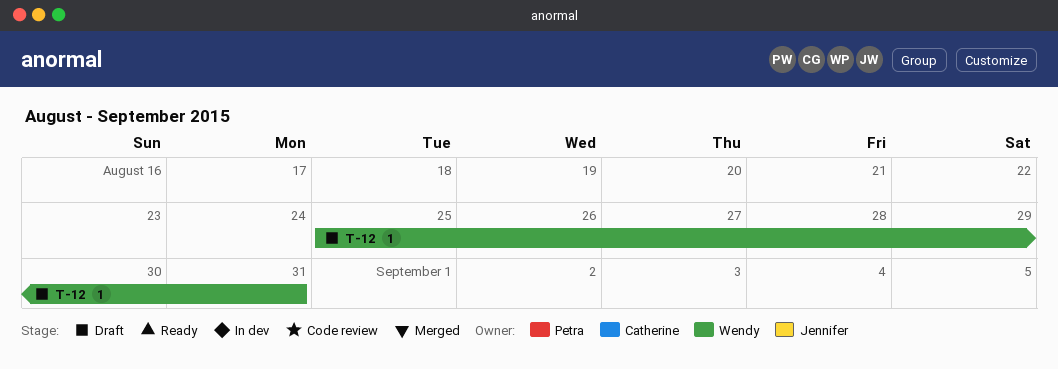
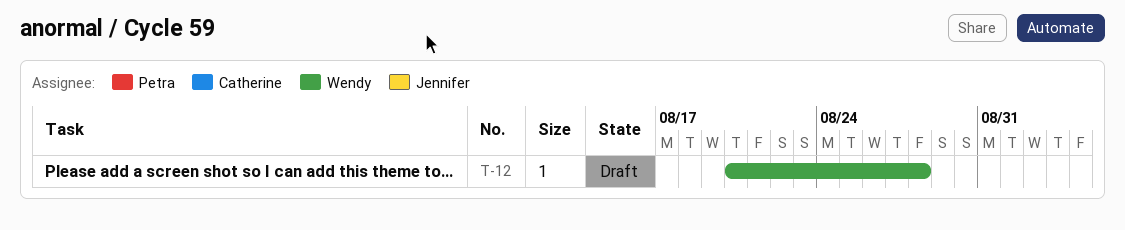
T-12, start: Aug 25 -> Aug 20
T-12, due: Aug 31 -> Aug 28

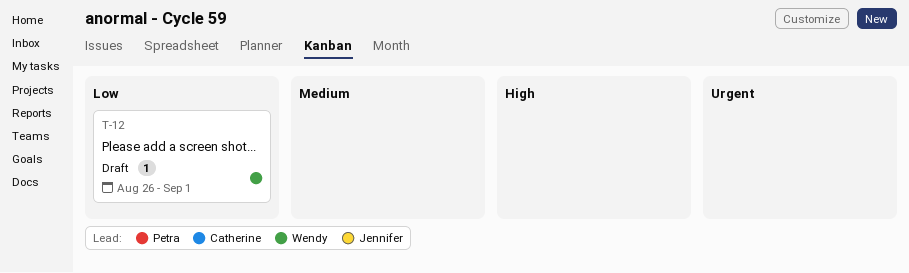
T-12, start: Aug 20 -> Aug 26
T-12, due: Aug 28 -> Sep 1

